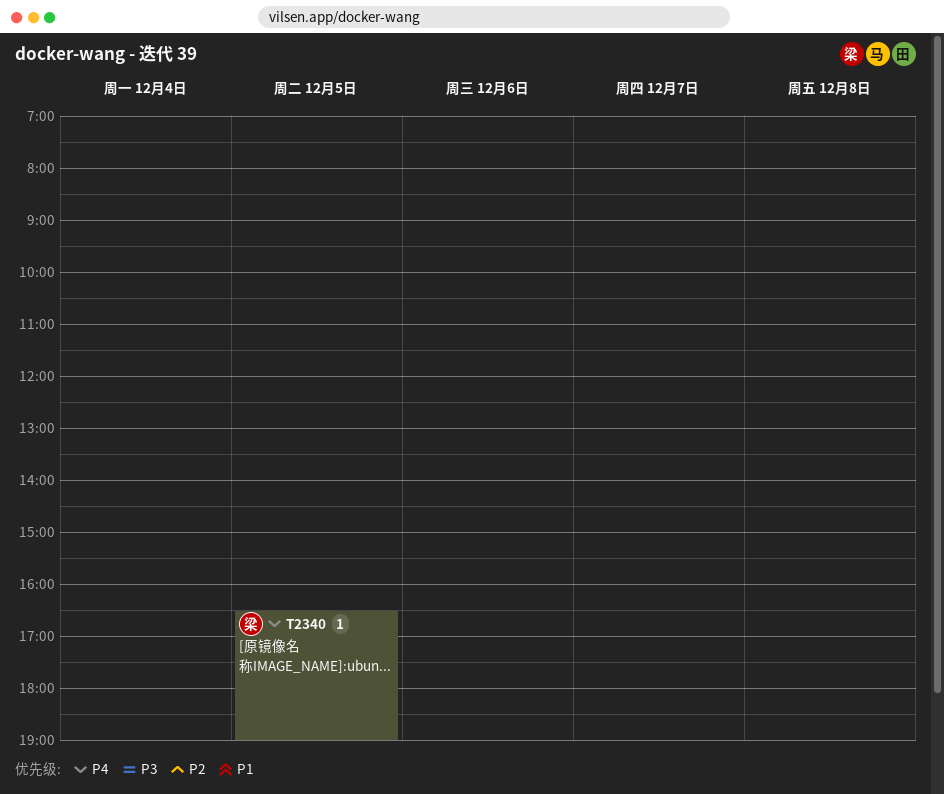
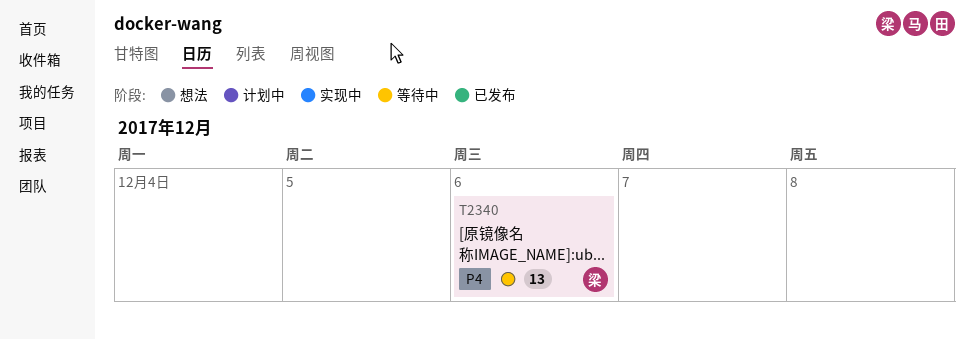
T2340, estimate: 1 -> 13
T2340, day: Dec 5 -> Dec 6

